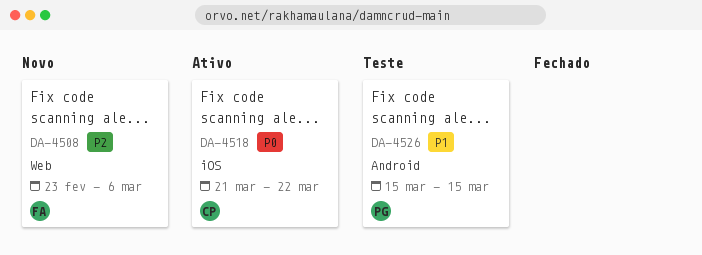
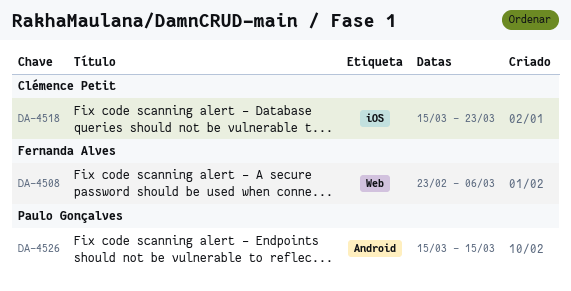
DA-4518, start: Mar 21 -> Mar 15
DA-4518, due: Mar 22 -> Mar 23

